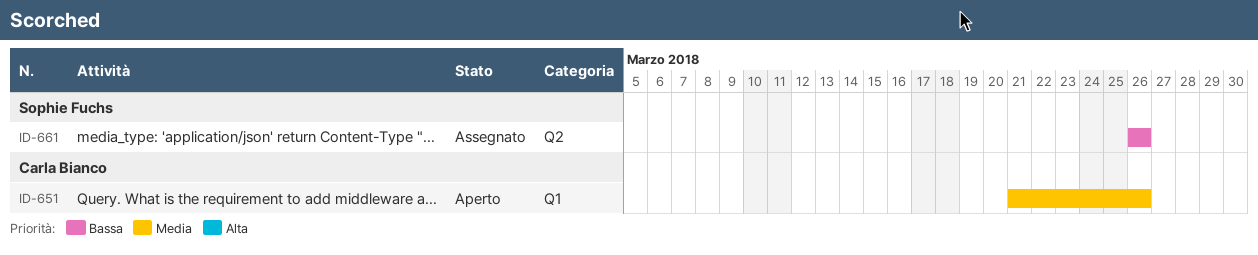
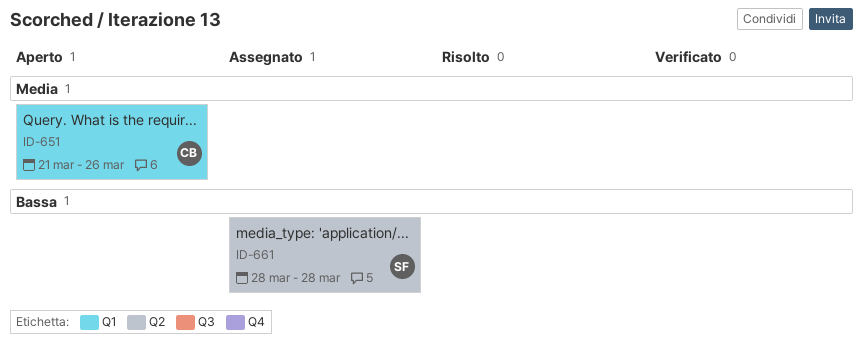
ID-661, start: Mar 26 -> Mar 28
ID-661, due: Mar 26 -> Mar 28

